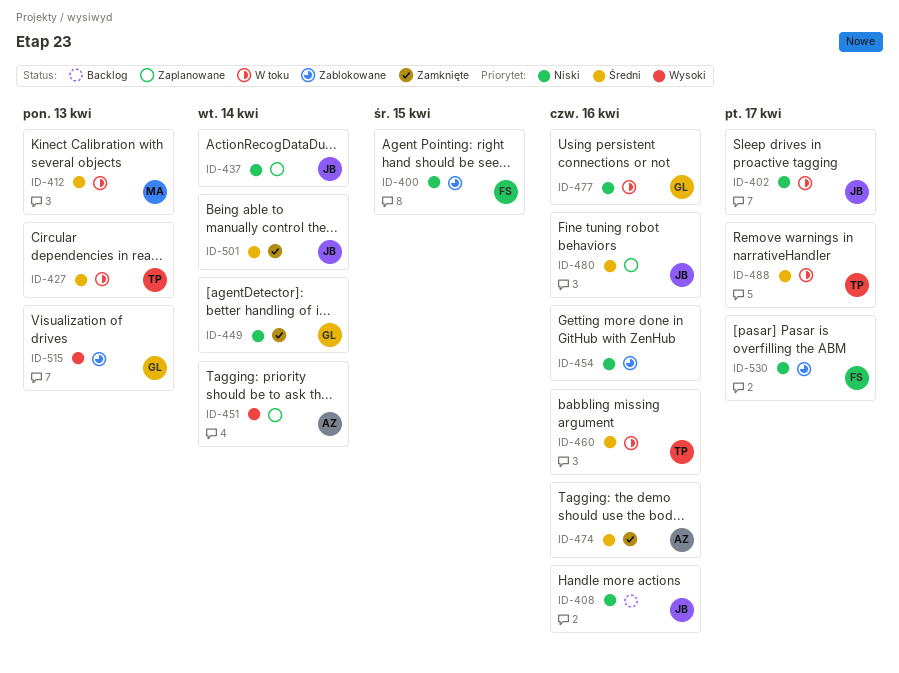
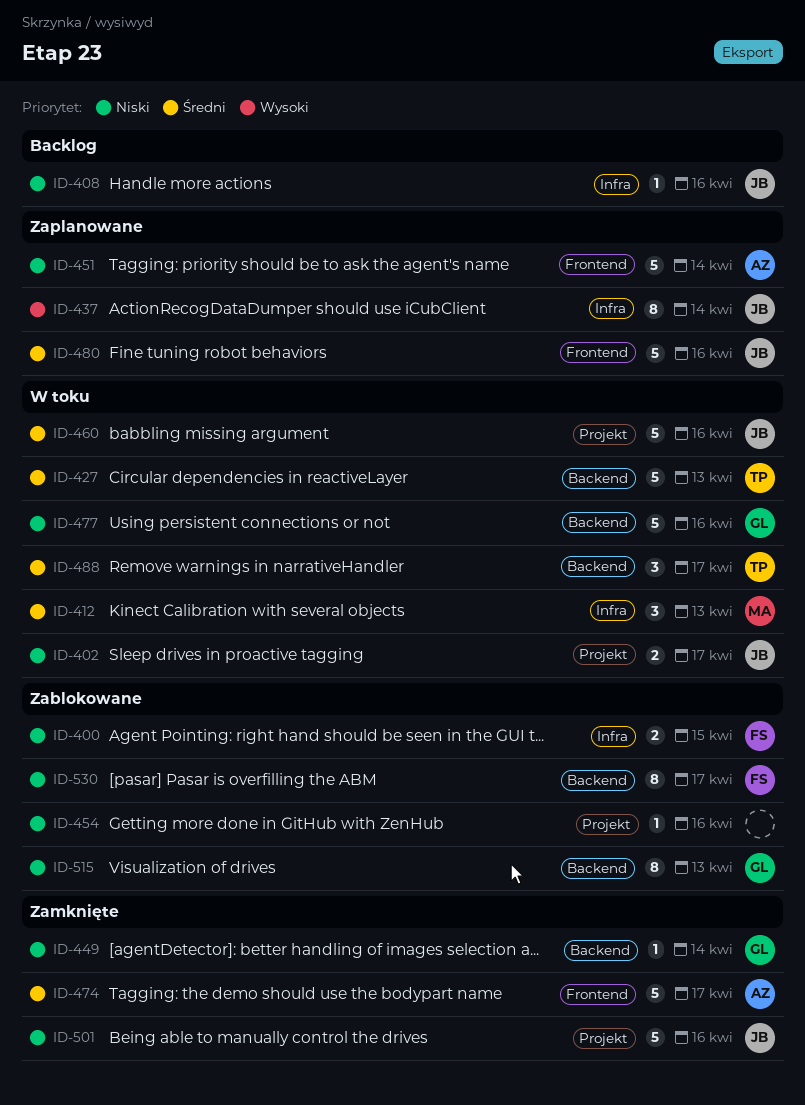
ID-437, priority: Niski -> Wysoki
ID-451, priority: Wysoki -> Niski
ID-460, owner: TP -> JB
ID-474, due: Apr 16 -> Apr 17
ID-501, priority: Średni -> Niski
ID-501, due: Apr 14 -> Apr 16
ID-515, priority: Wysoki -> Niski

